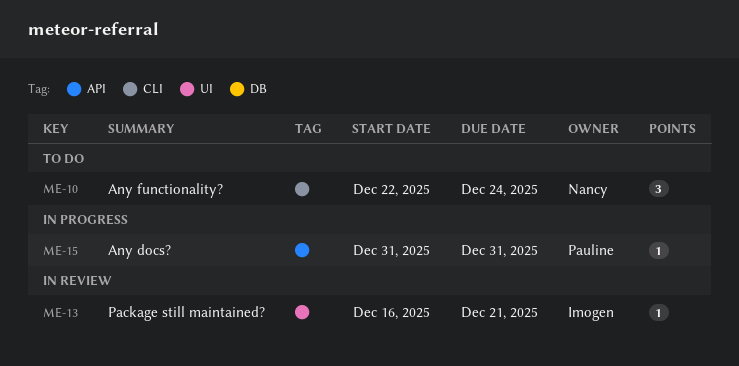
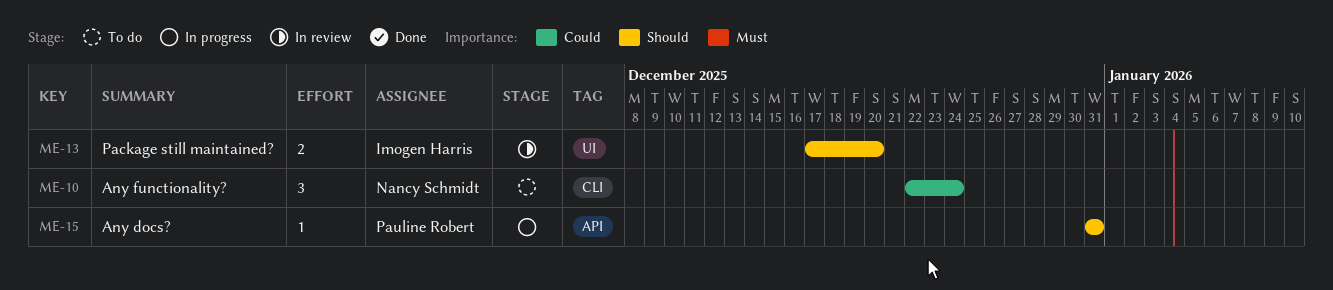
ME-13, estimate: 1 -> 2
ME-13, start: Dec 16 -> Dec 17
ME-13, due: Dec 21 -> Dec 20

